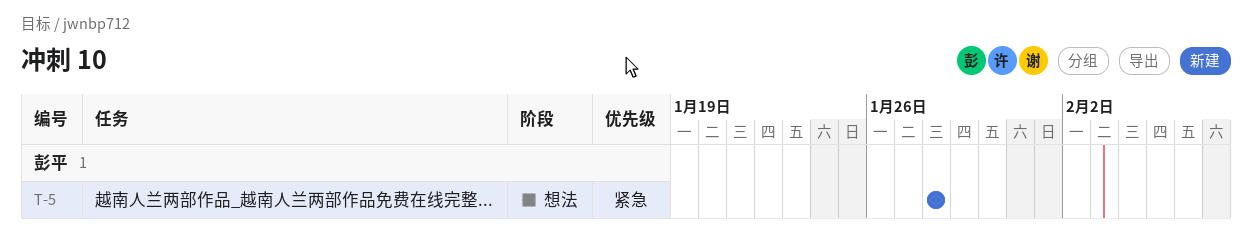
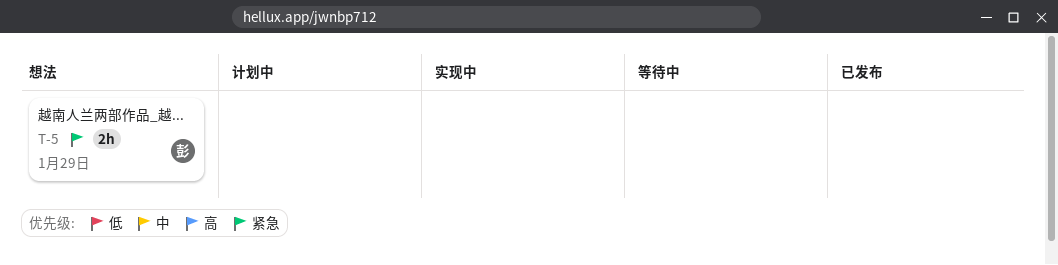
T-5, due: Jan 28 -> Jan 29

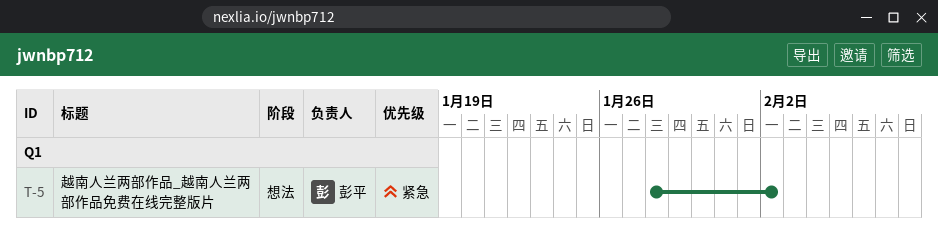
T-5, due: Jan 29 -> Feb 2

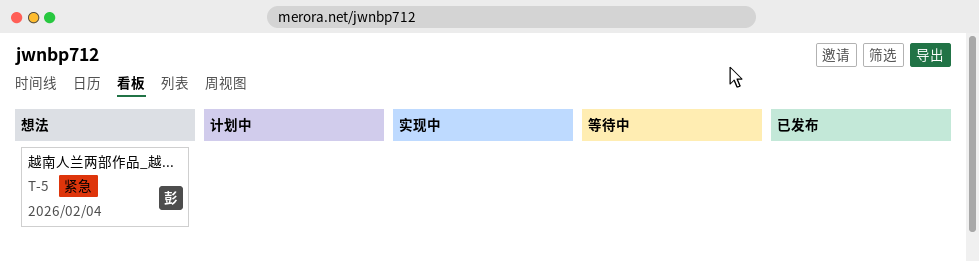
T-5, due: Feb 2 -> Feb 4

